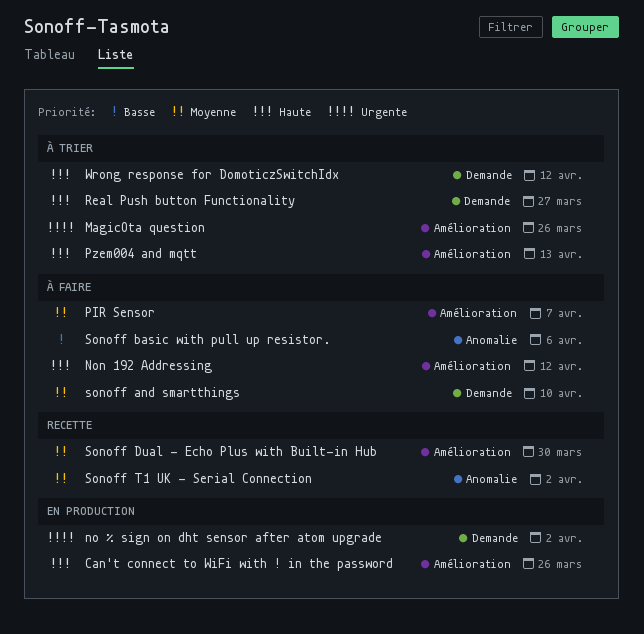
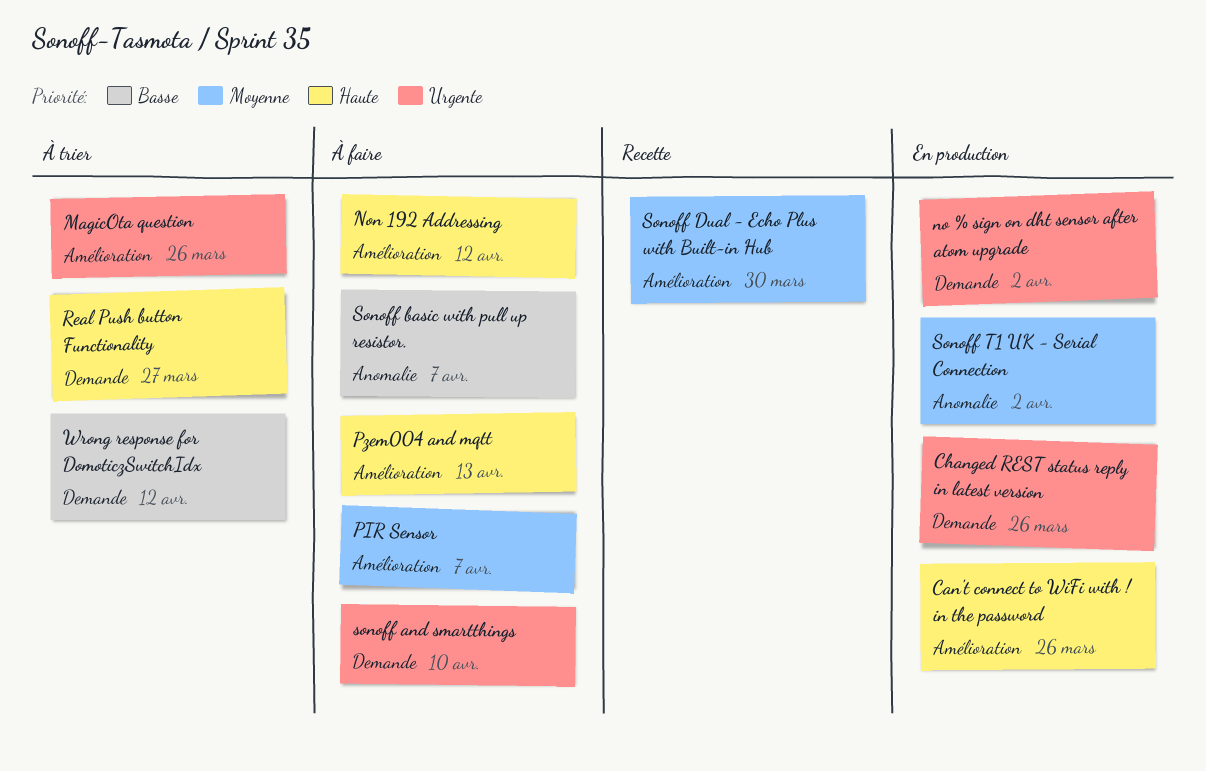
Changed REST status reply in latest version: none -> present
Pzem004 and mqtt, status: À trier -> À faire
sonoff and smartthings, priority: Moyenne -> Urgente
Sonoff basic with pull up resistor., due: Apr 6 -> Apr 7
Sonoff T1 UK - Serial Connection, status: Recette -> En production
Wrong response for DomoticzSwitchIdx, priority: Haute -> Basse

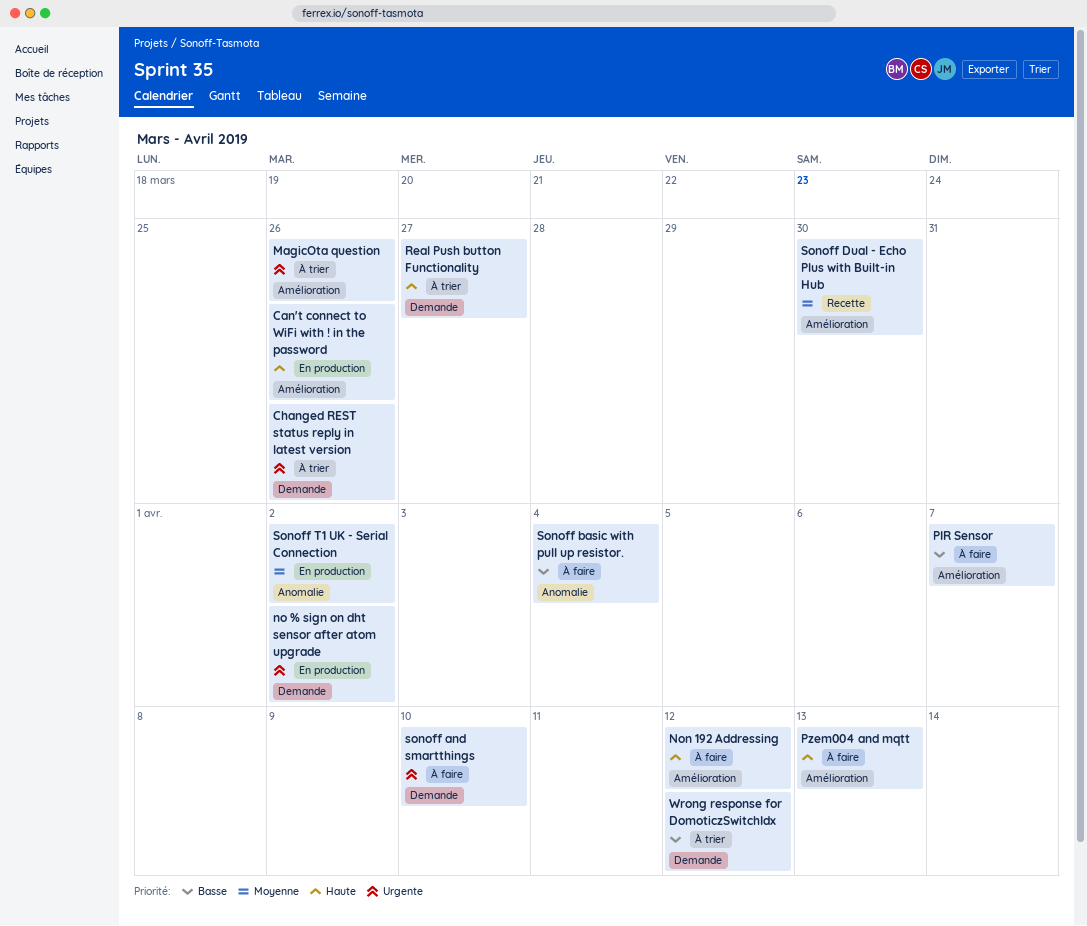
Changed REST status reply in latest version, status: En production -> À trier
PIR Sensor, priority: Moyenne -> Basse
Sonoff basic with pull up resistor., due: Apr 7 -> Apr 4

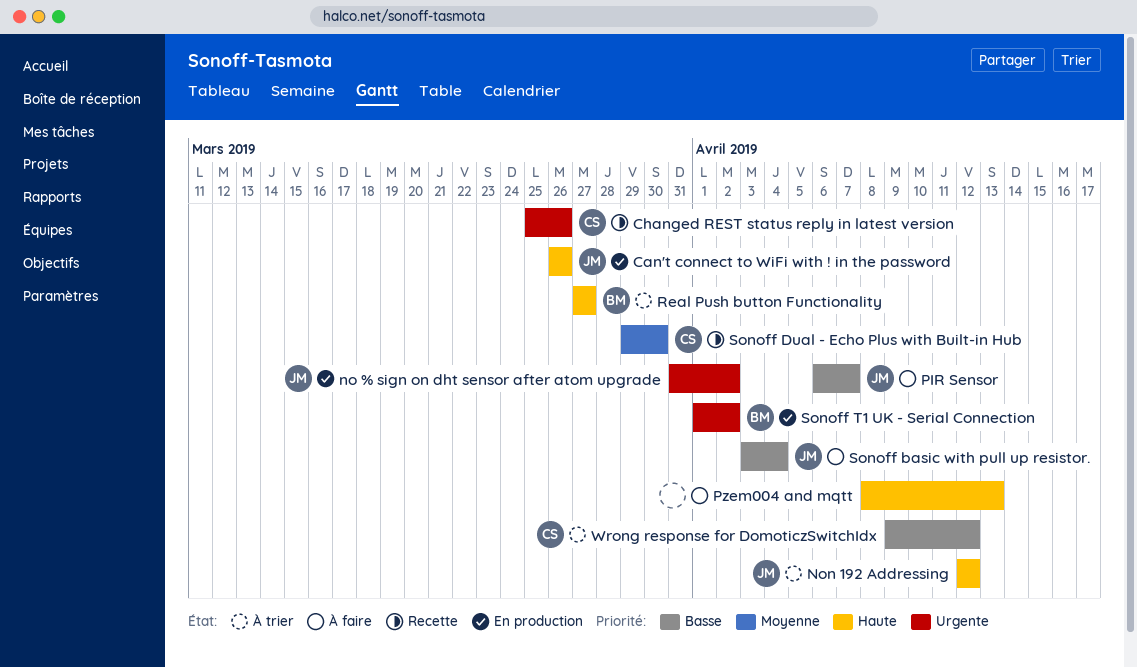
Changed REST status reply in latest version, status: À trier -> Recette
MagicOta question: present -> none
Non 192 Addressing, status: À faire -> À trier
sonoff and smartthings: present -> none
Sonoff T1 UK - Serial Connection, priority: Moyenne -> Urgente

